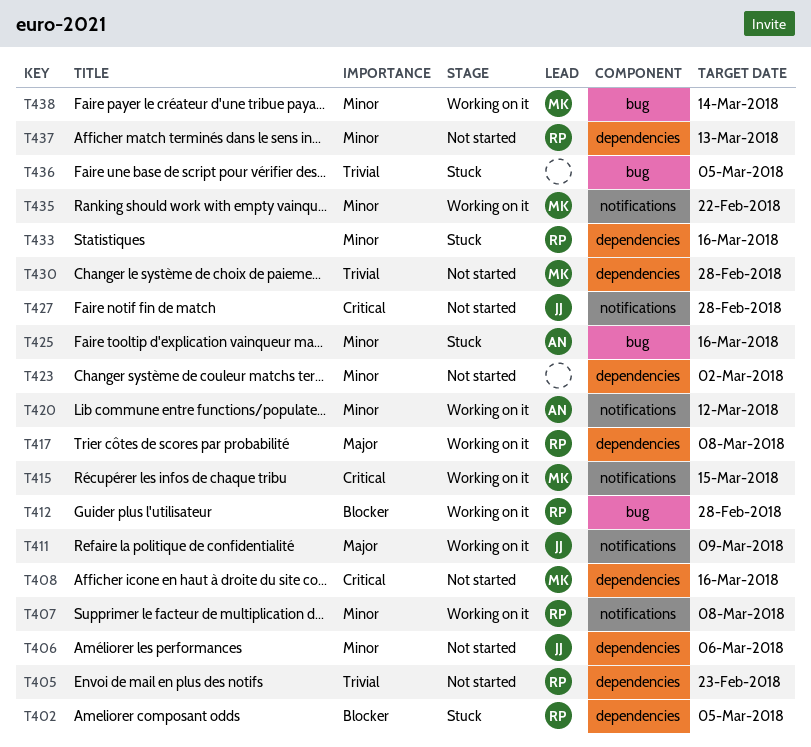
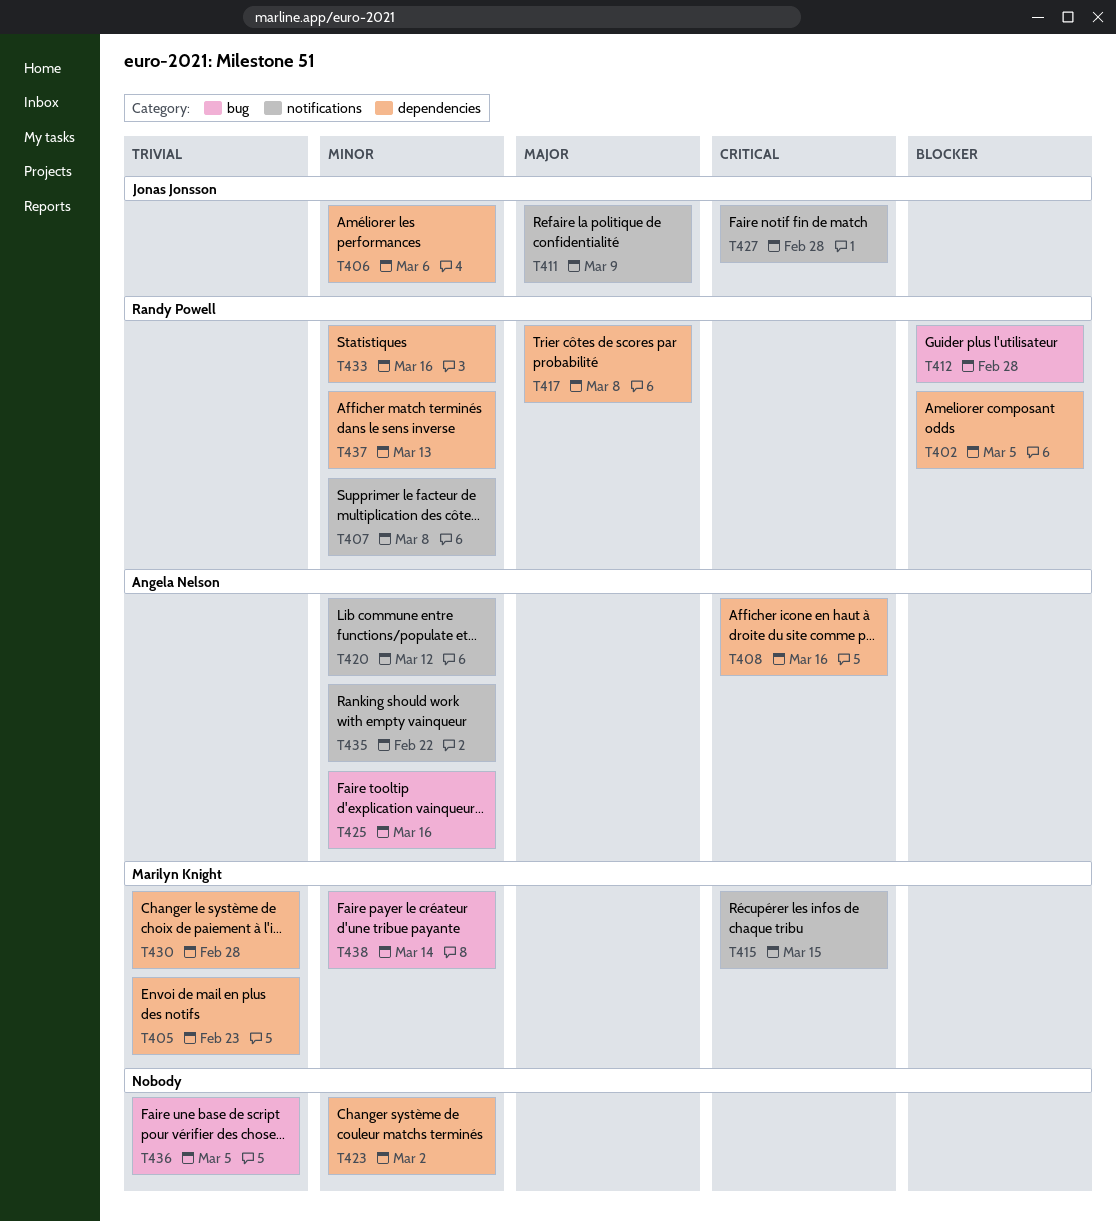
T405, owner: Randy Powell -> Marilyn Knight
T408, owner: Marilyn Knight -> Angela Nelson
T435, owner: Marilyn Knight -> Angela Nelson

